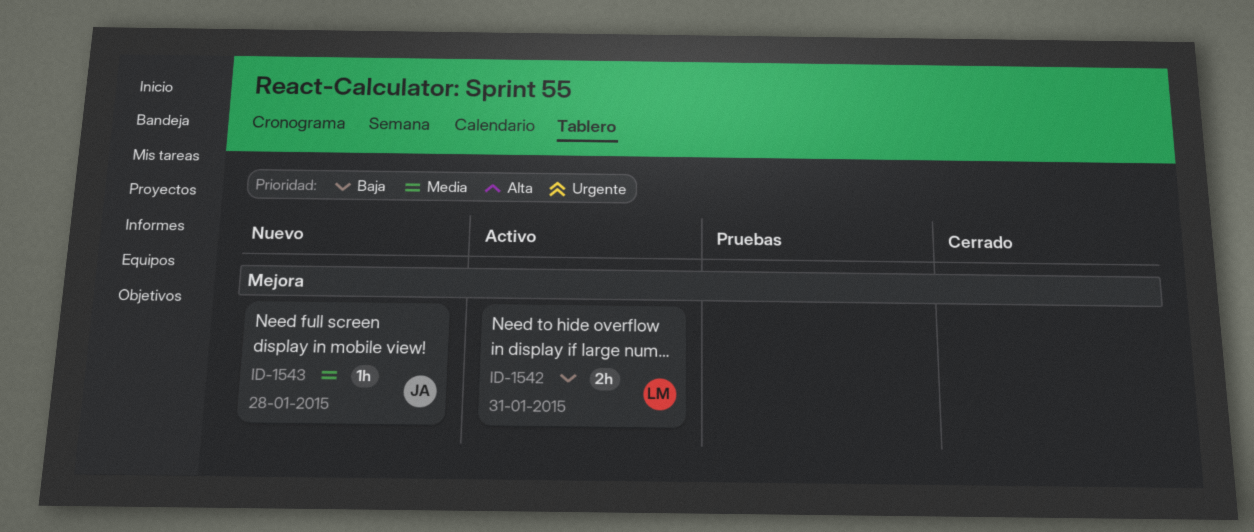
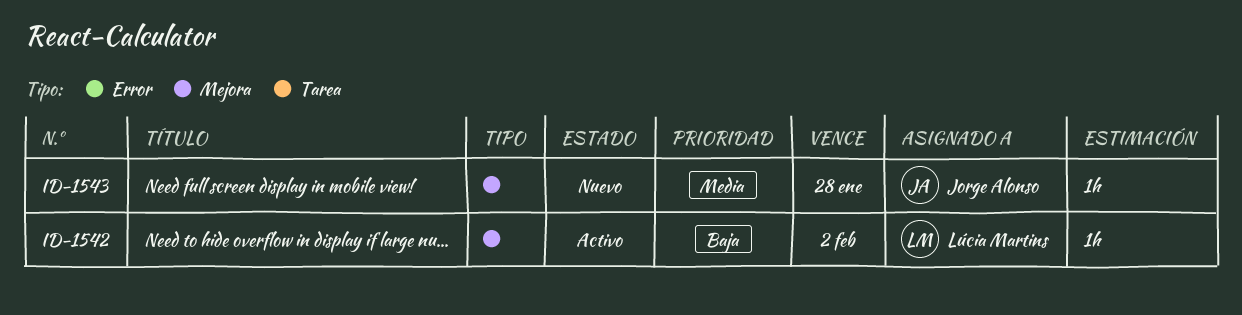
ID-1542, estimate: 2h -> 1h
ID-1542, due: Jan 31 -> Feb 2

